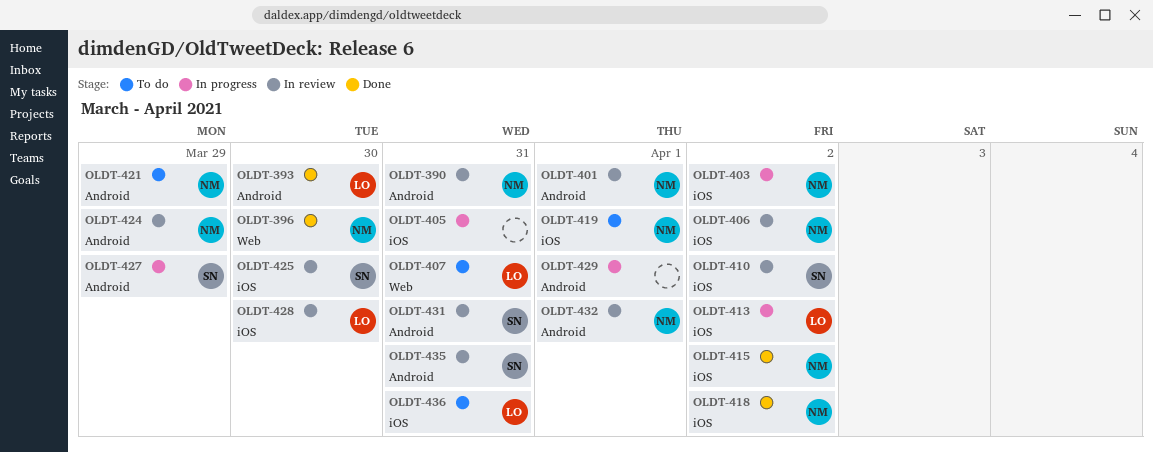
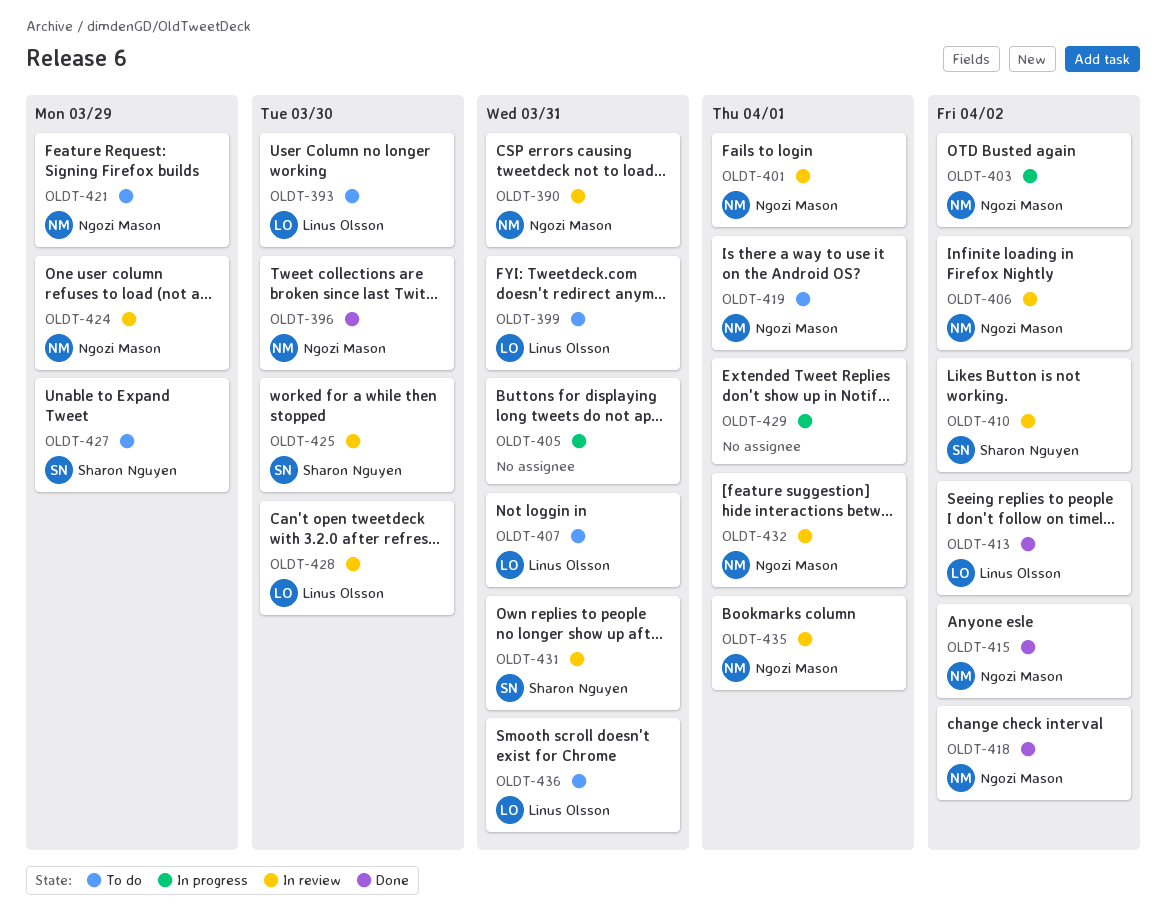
OLDT-393, status: Done -> To do
OLDT-399: none -> present
OLDT-413, status: In progress -> Done
OLDT-427, status: In progress -> To do
OLDT-435, owner: Sharon Nguyen -> Ngozi Mason
OLDT-435, due: Mar 31 -> Apr 1

